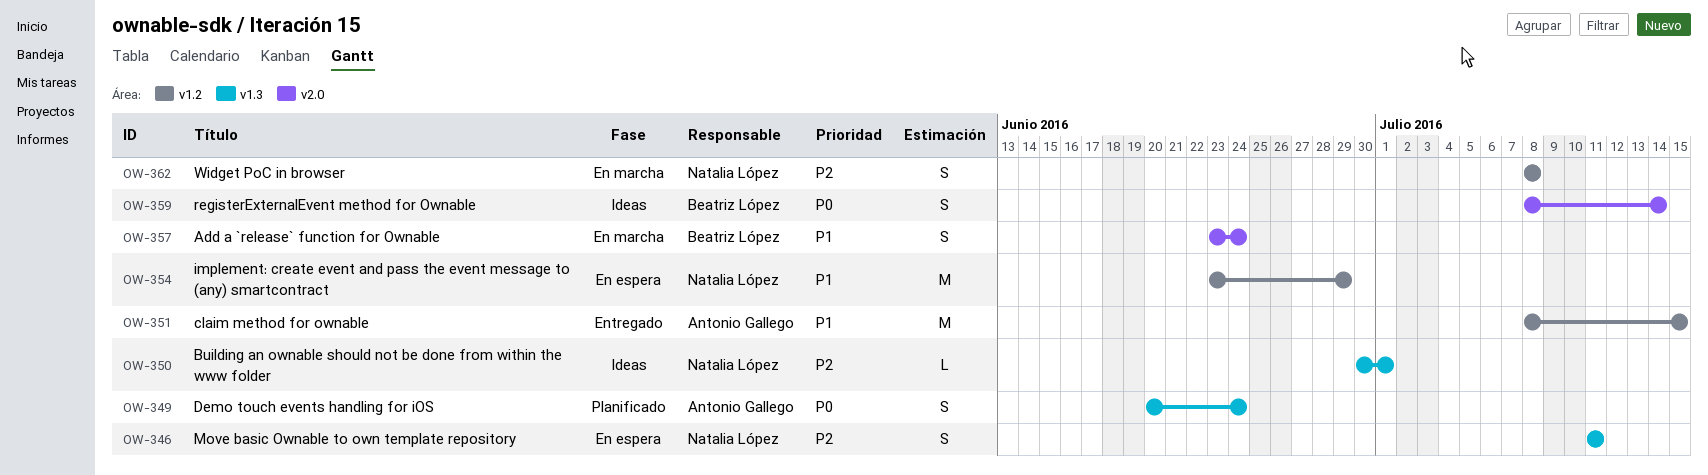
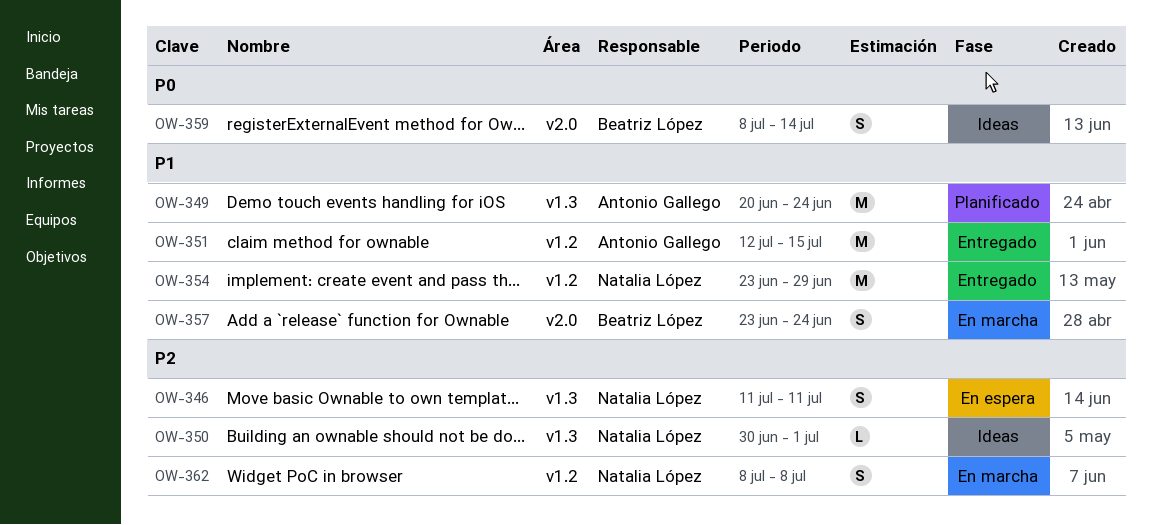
OW-349, priority: P0 -> P1
OW-349, estimate: S -> M
OW-351, start: Jul 8 -> Jul 12
OW-354, status: En espera -> Entregado

